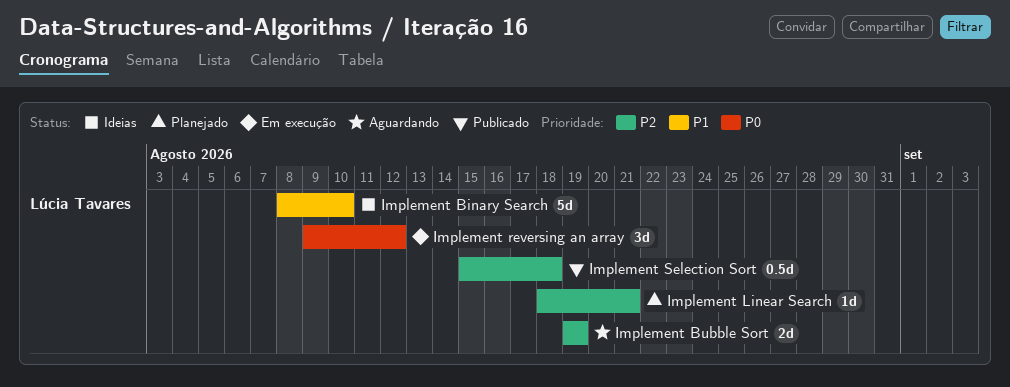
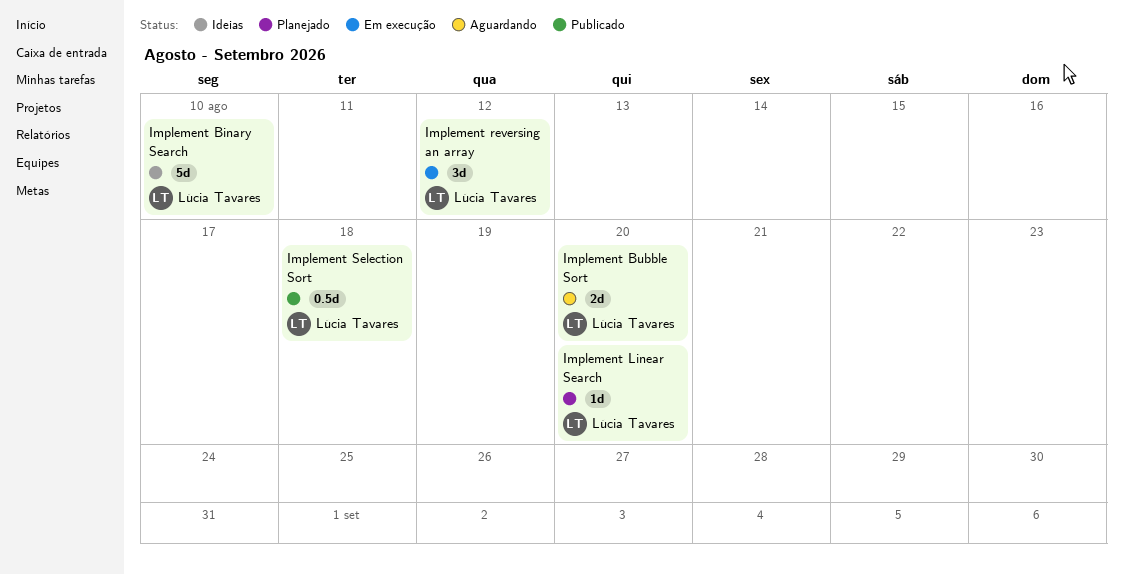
Implement Bubble Sort, due: Aug 19 -> Aug 20
Implement Linear Search, due: Aug 21 -> Aug 20

